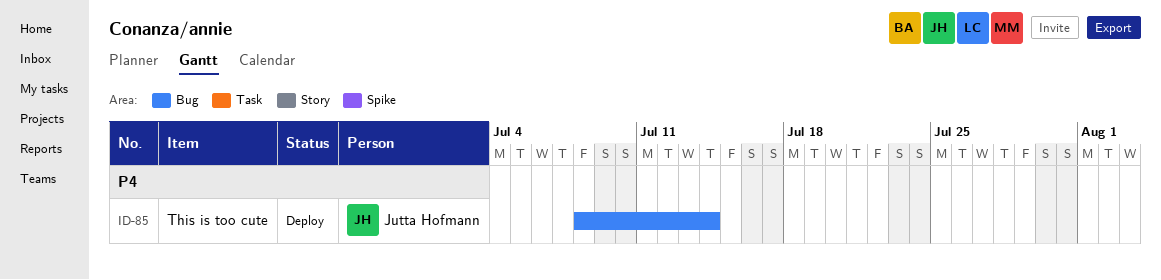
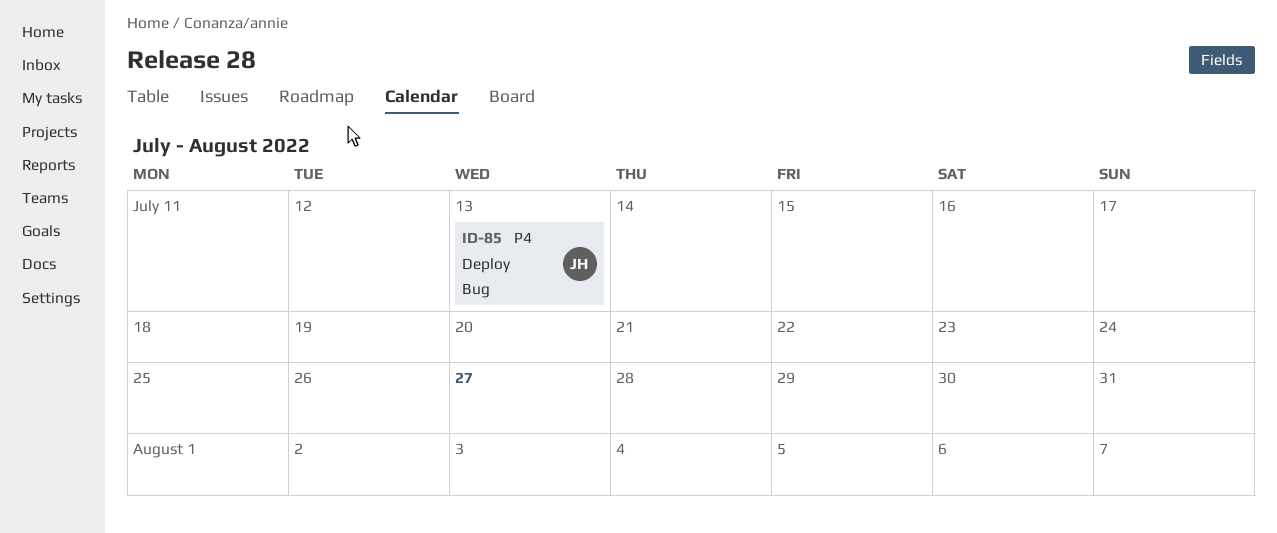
ID-85, due: Jul 14 -> Jul 13

